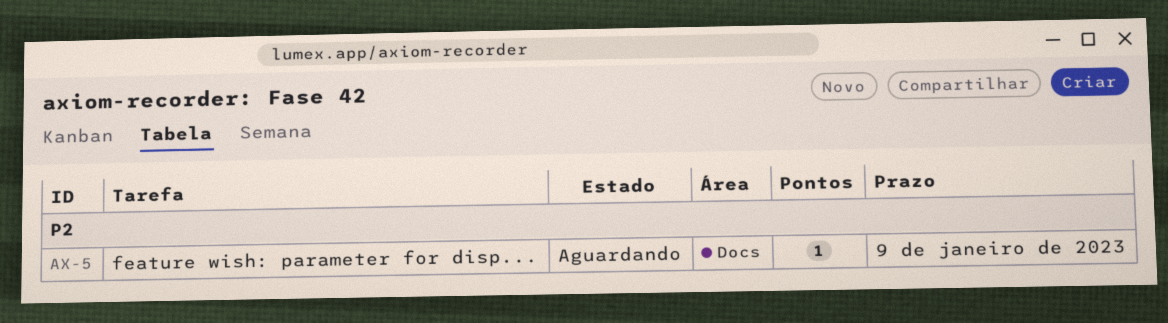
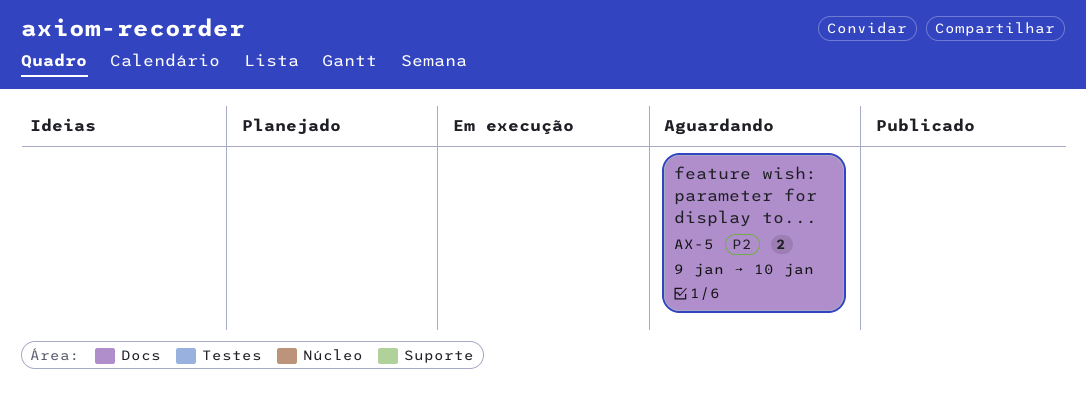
AX-5, estimate: 1 -> 2
AX-5, due: Jan 9 -> Jan 10

